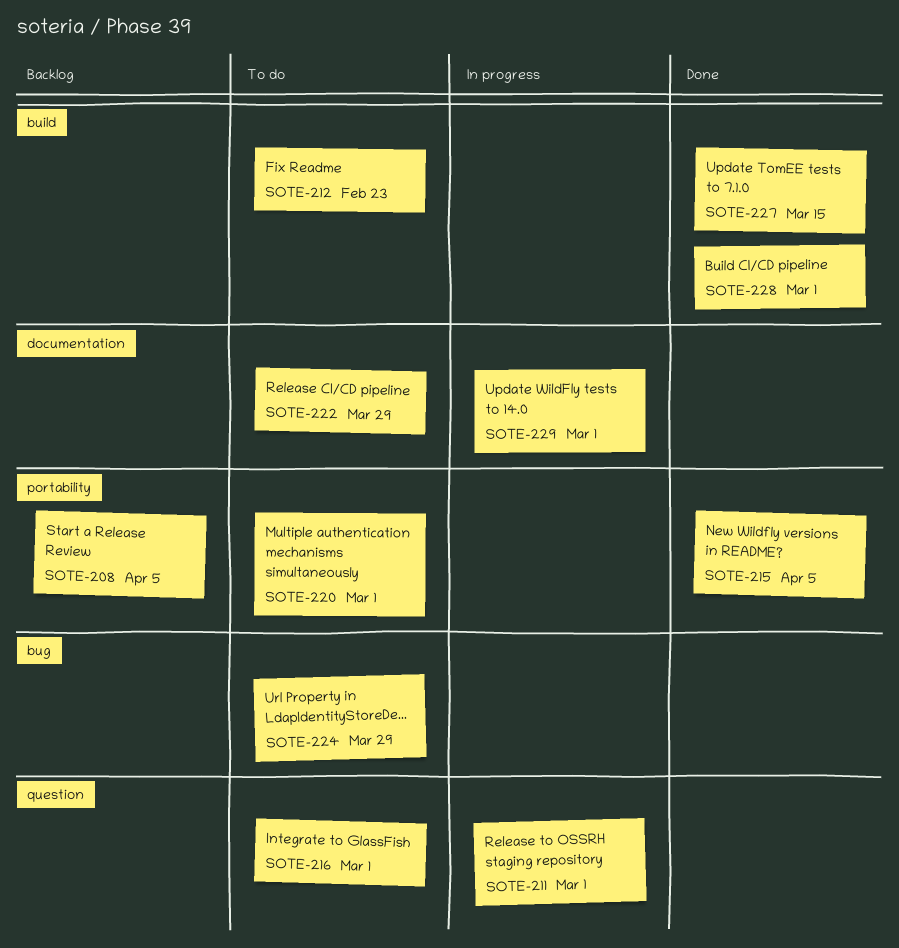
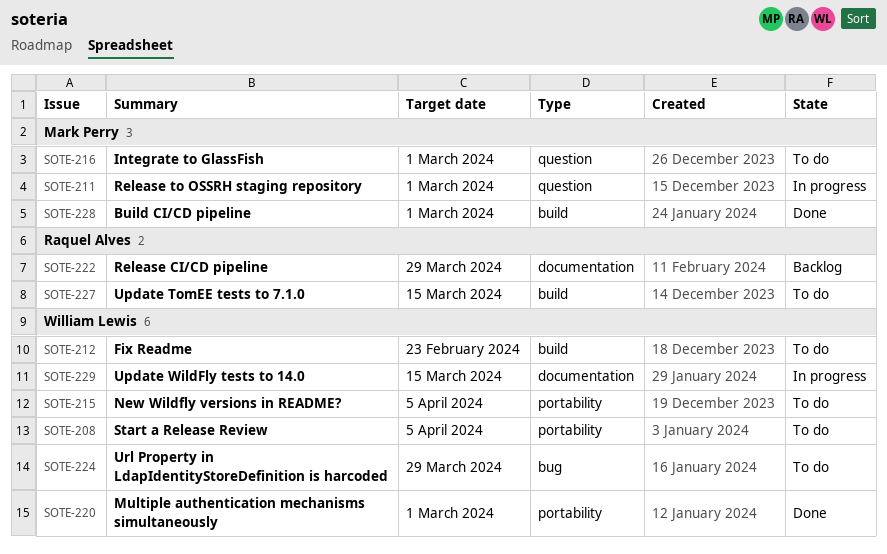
SOTE-208, status: Backlog -> To do
SOTE-215, status: Done -> To do
SOTE-220, status: To do -> Done
SOTE-222, status: To do -> Backlog
SOTE-227, status: Done -> To do
SOTE-229, due: Mar 1 -> Mar 15

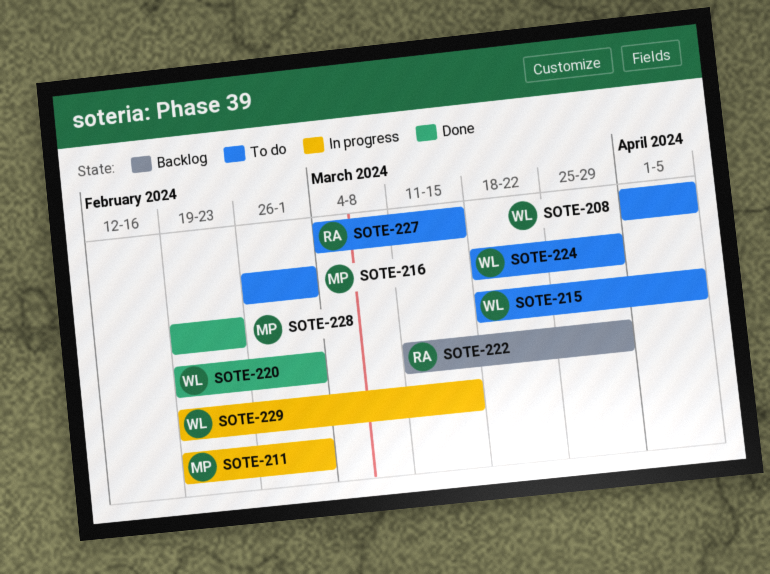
SOTE-212: present -> none
SOTE-228, due: Mar 1 -> Feb 23

